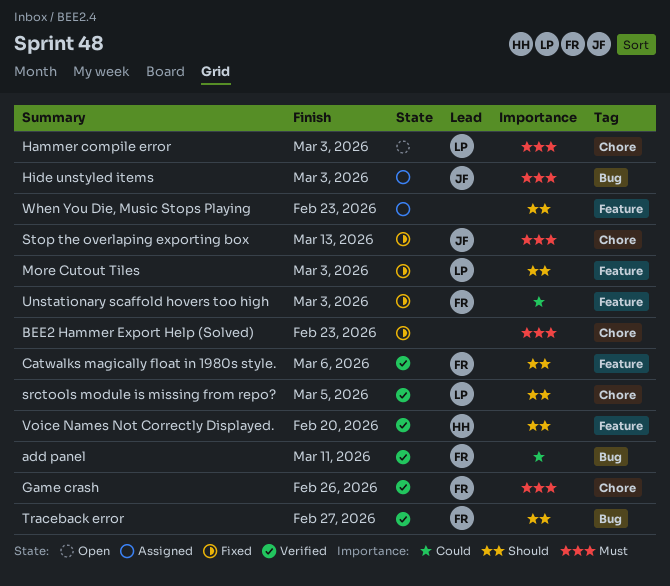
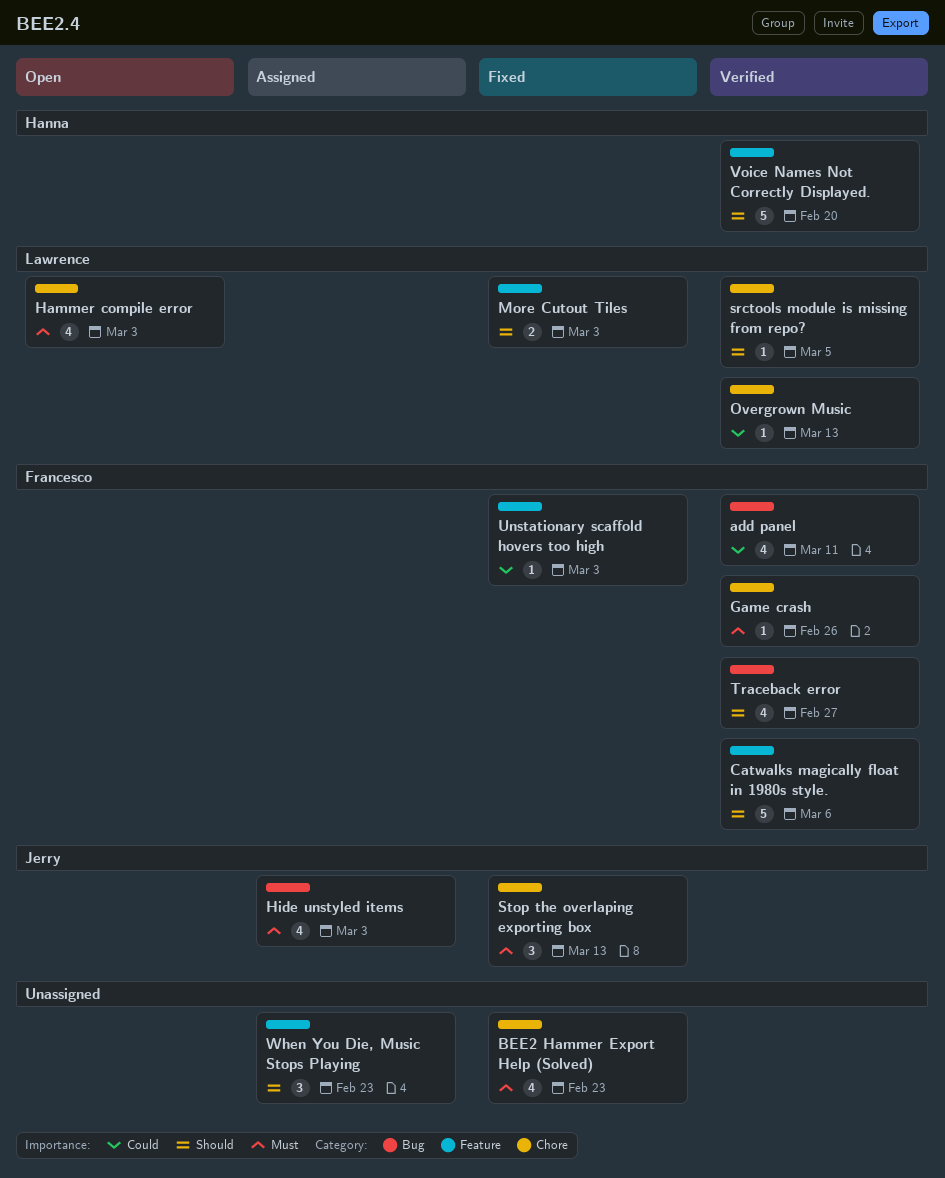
Overgrown Music: none -> present

